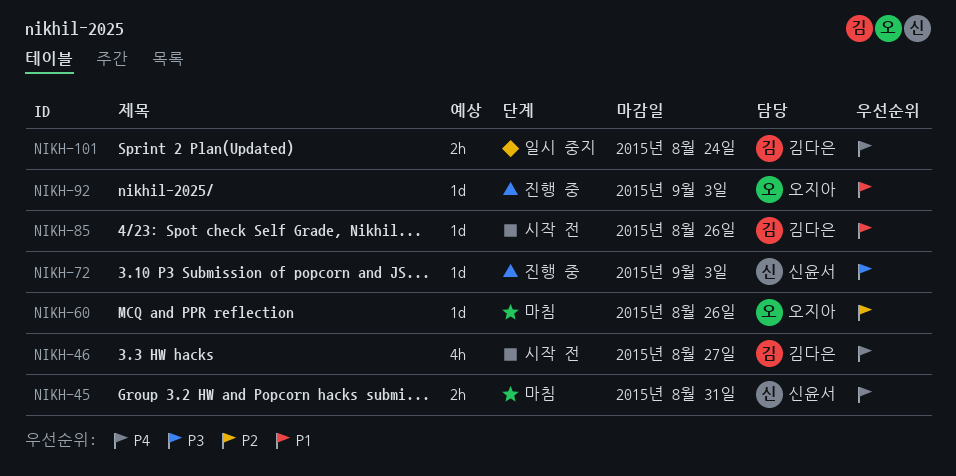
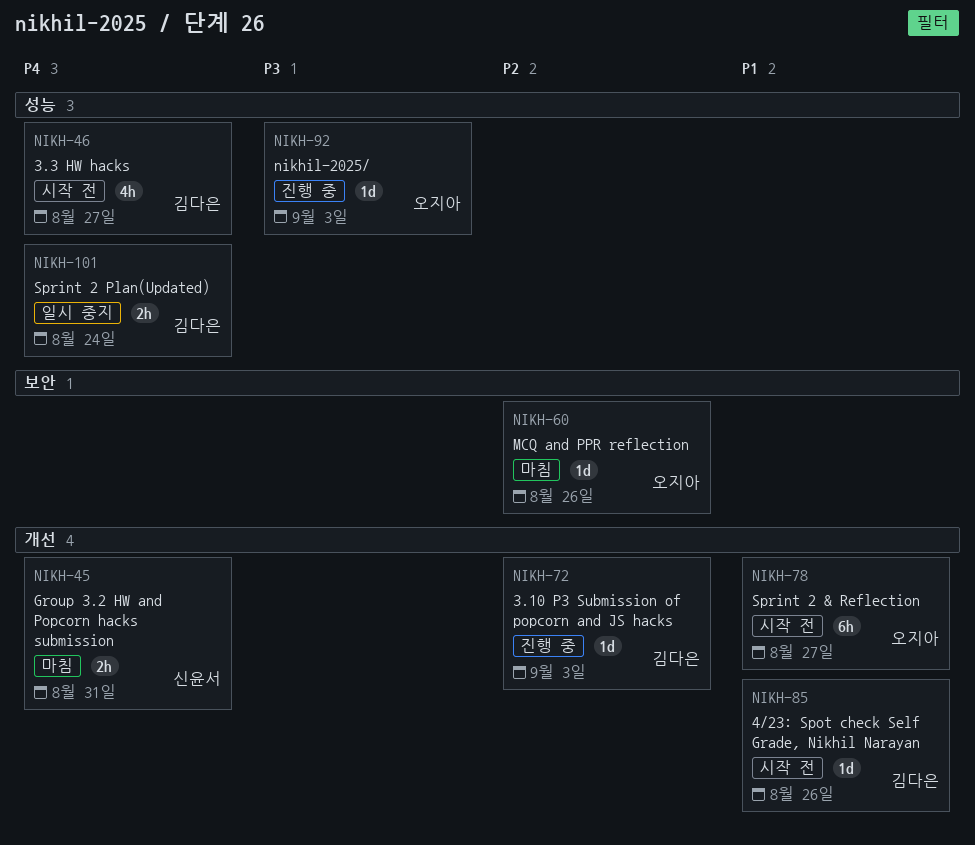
NIKH-72, owner: 신윤서 -> 김다은
NIKH-72, priority: P3 -> P2
NIKH-78: none -> present
NIKH-92, priority: P1 -> P3

